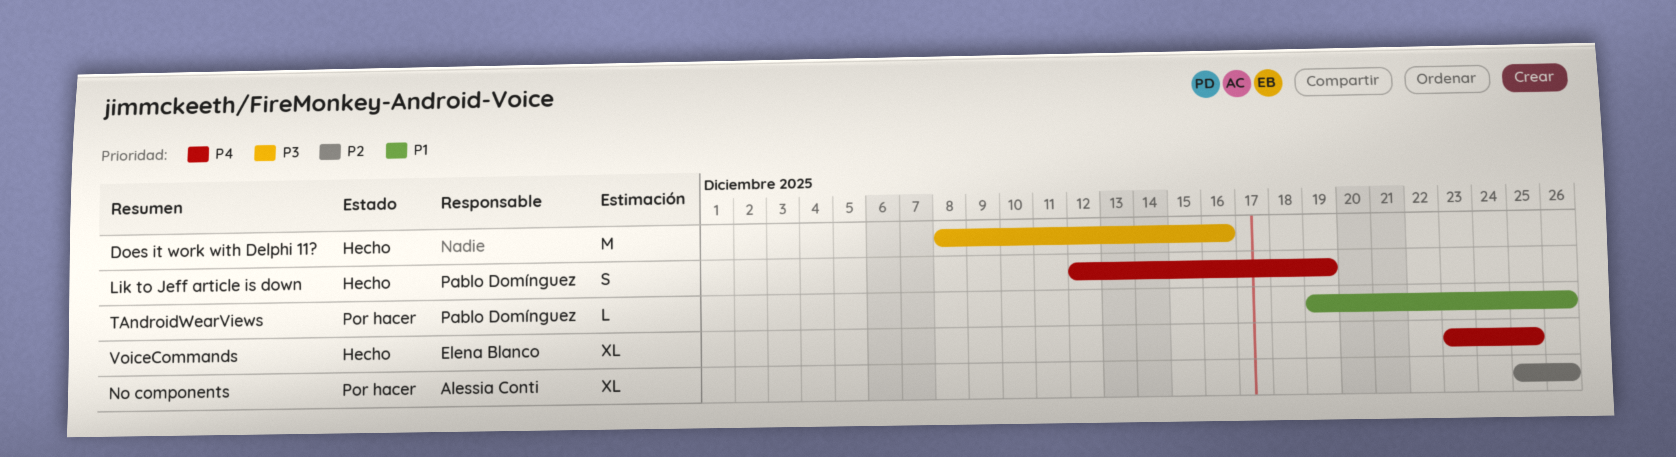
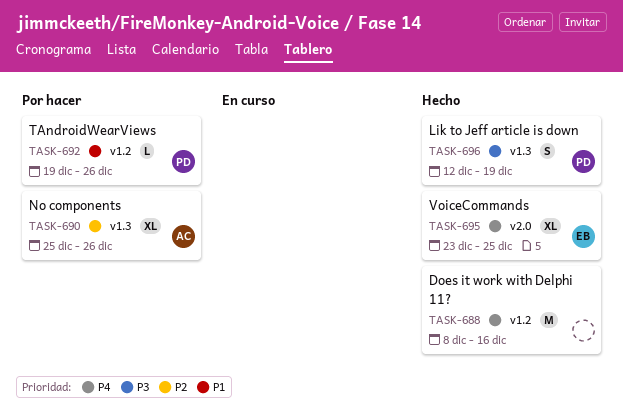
Does it work with Delphi 11?, priority: P3 -> P4
Lik to Jeff article is down, priority: P4 -> P3

